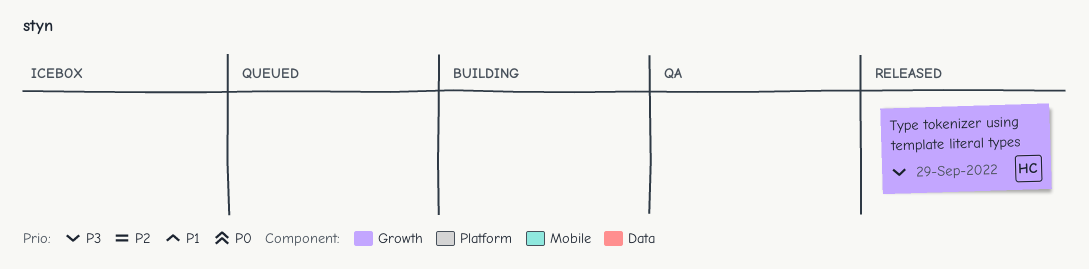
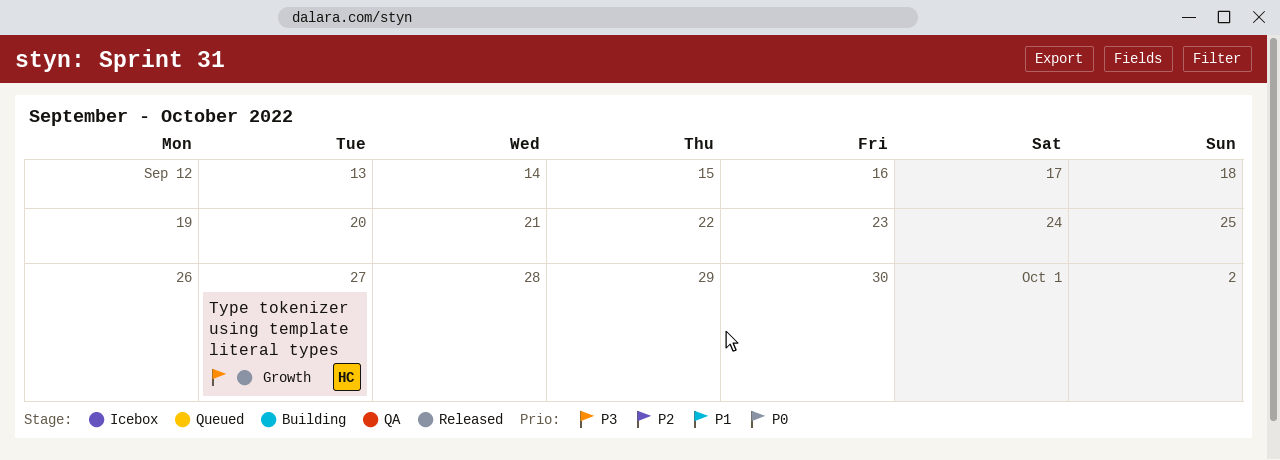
Type tokenizer using template literal types, due: Sep 29 -> Sep 27

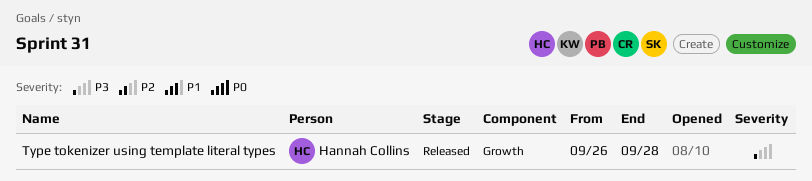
Type tokenizer using template literal types, due: Sep 27 -> Sep 28

